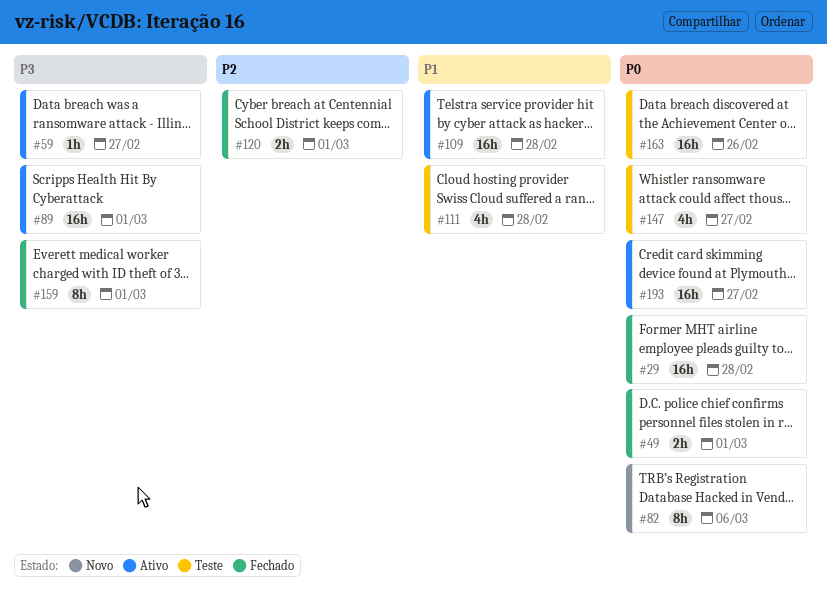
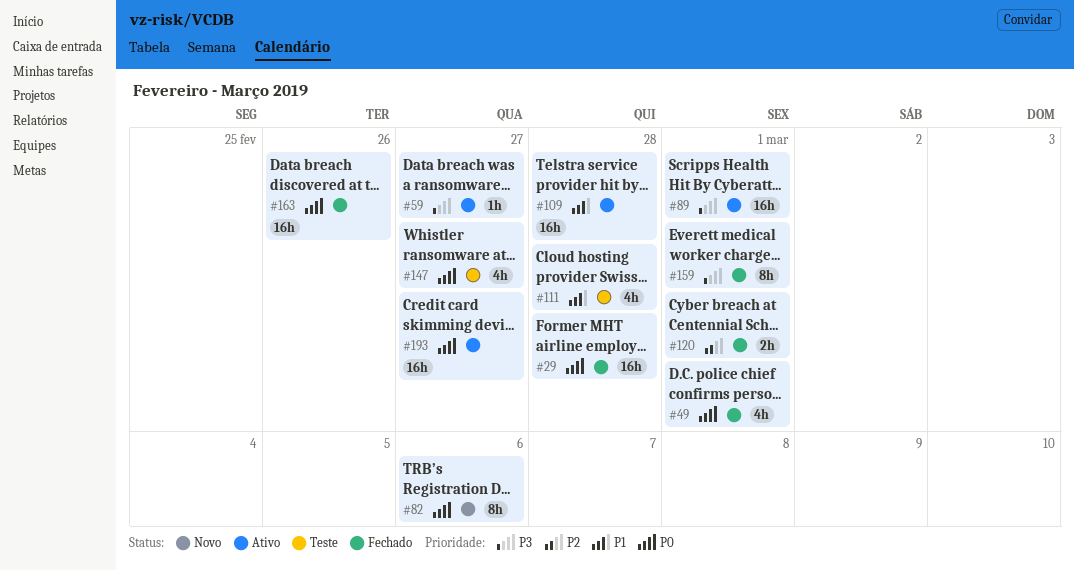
#49, estimate: 2h -> 4h
#163, status: Teste -> Fechado

